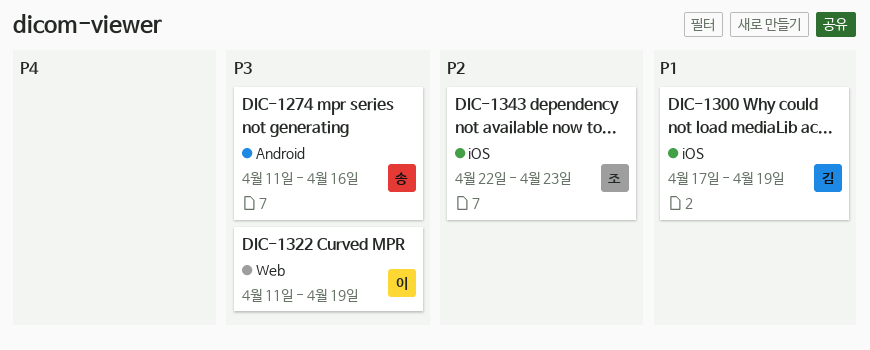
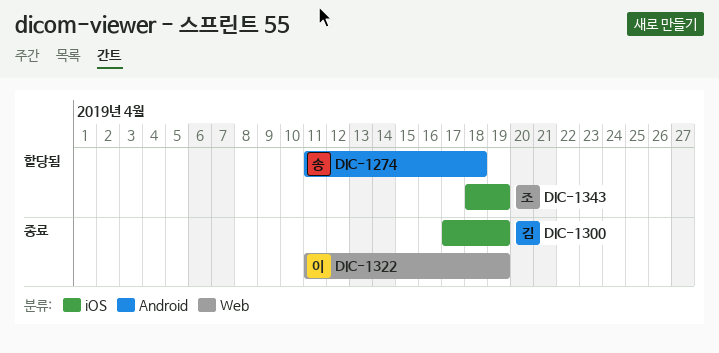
DIC-1274, due: Apr 16 -> Apr 18
DIC-1343, start: Apr 22 -> Apr 18
DIC-1343, due: Apr 23 -> Apr 19

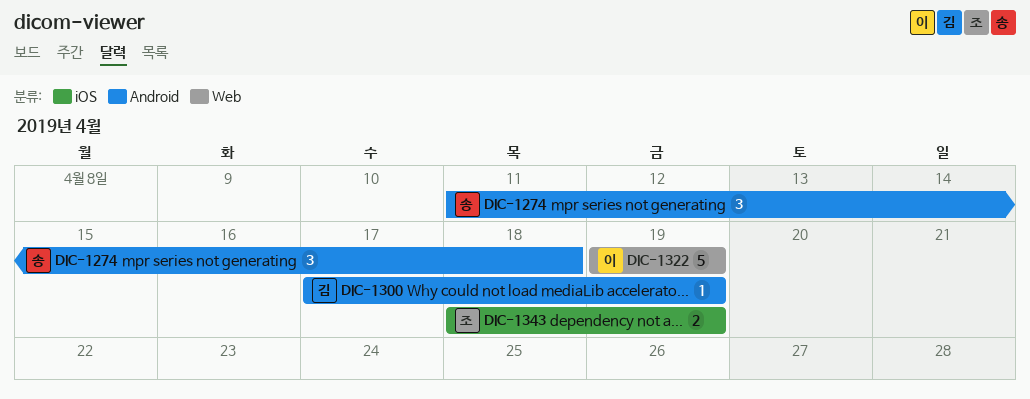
DIC-1300, label: iOS -> Android
DIC-1322, start: Apr 11 -> Apr 19

